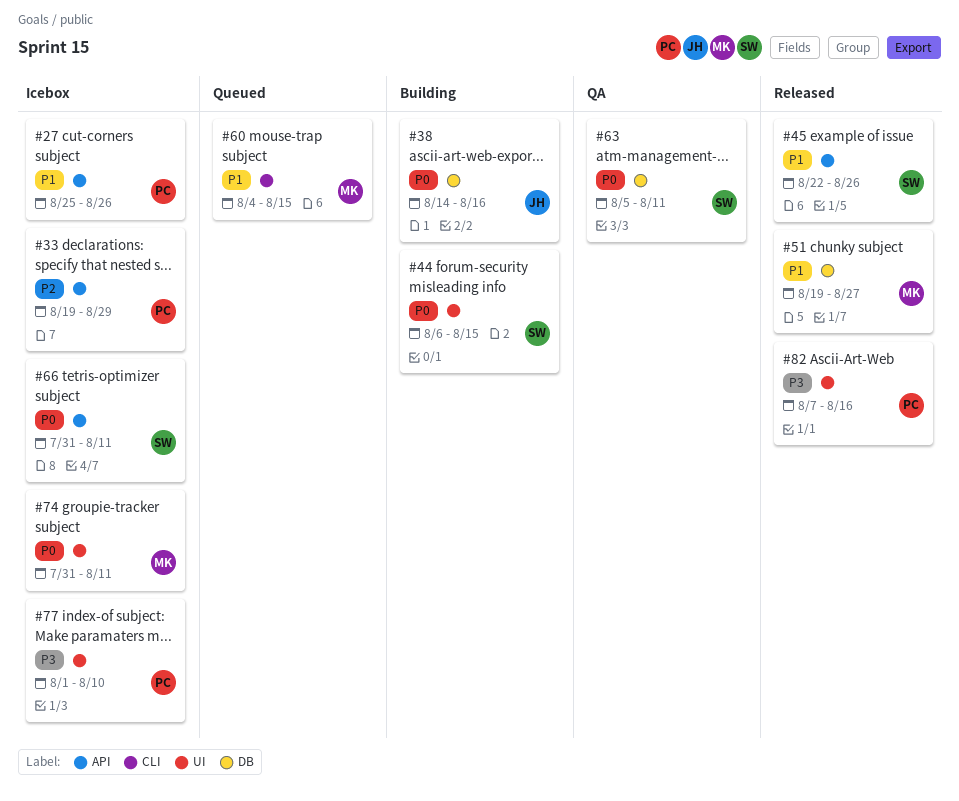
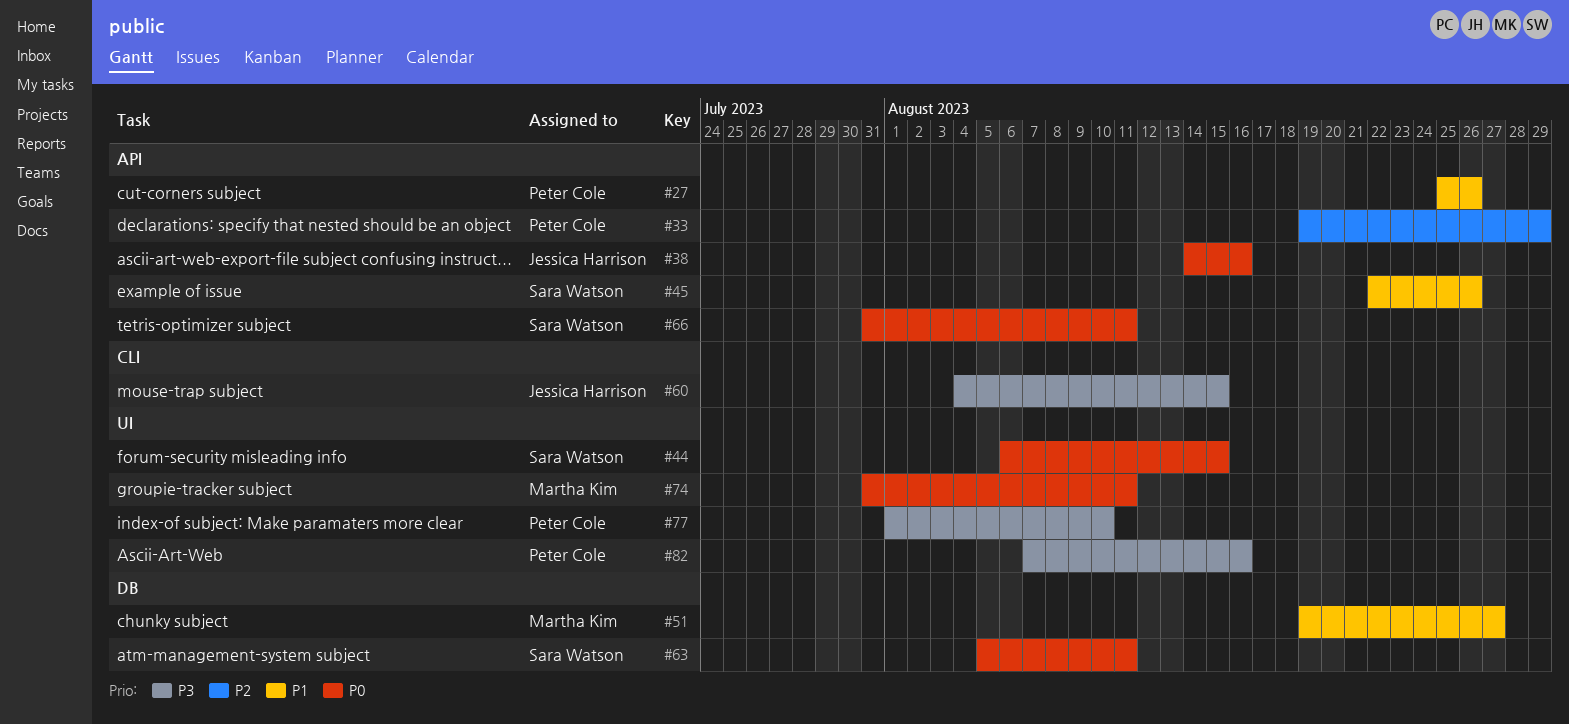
#38, label: DB -> API
#60, owner: Martha Kim -> Jessica Harrison
#60, priority: P1 -> P3

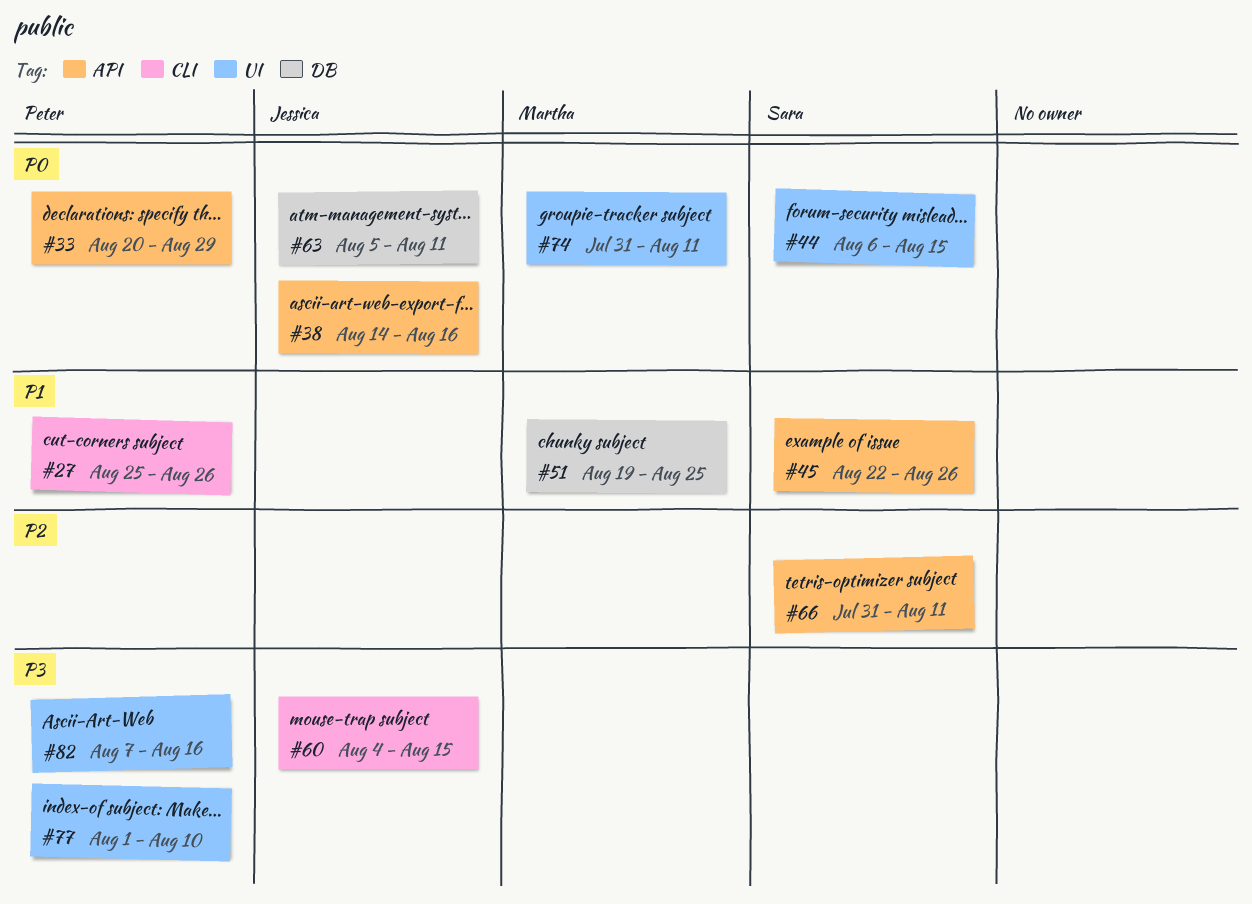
#27, label: API -> CLI
#33, priority: P2 -> P0
#33, start: Aug 19 -> Aug 20
#51, due: Aug 27 -> Aug 25
#63, owner: Sara Watson -> Jessica Harrison
#66, priority: P0 -> P2

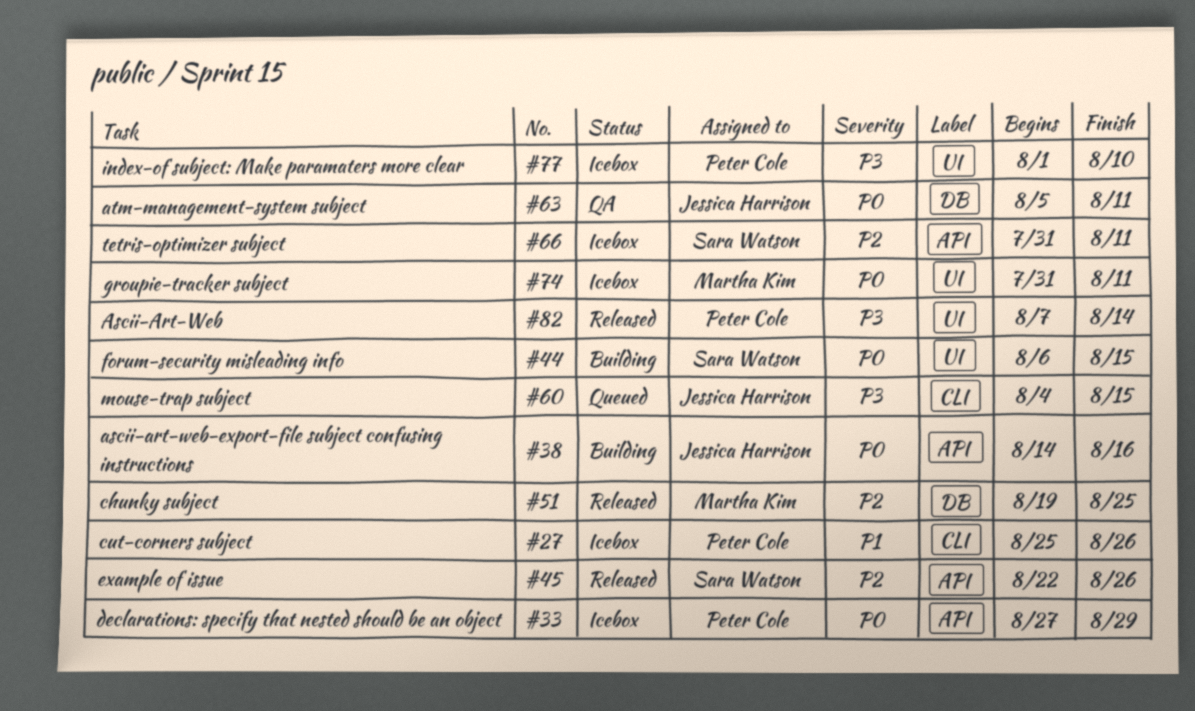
#33, start: Aug 20 -> Aug 27
#45, priority: P1 -> P2
#51, priority: P1 -> P2
#82, due: Aug 16 -> Aug 14

